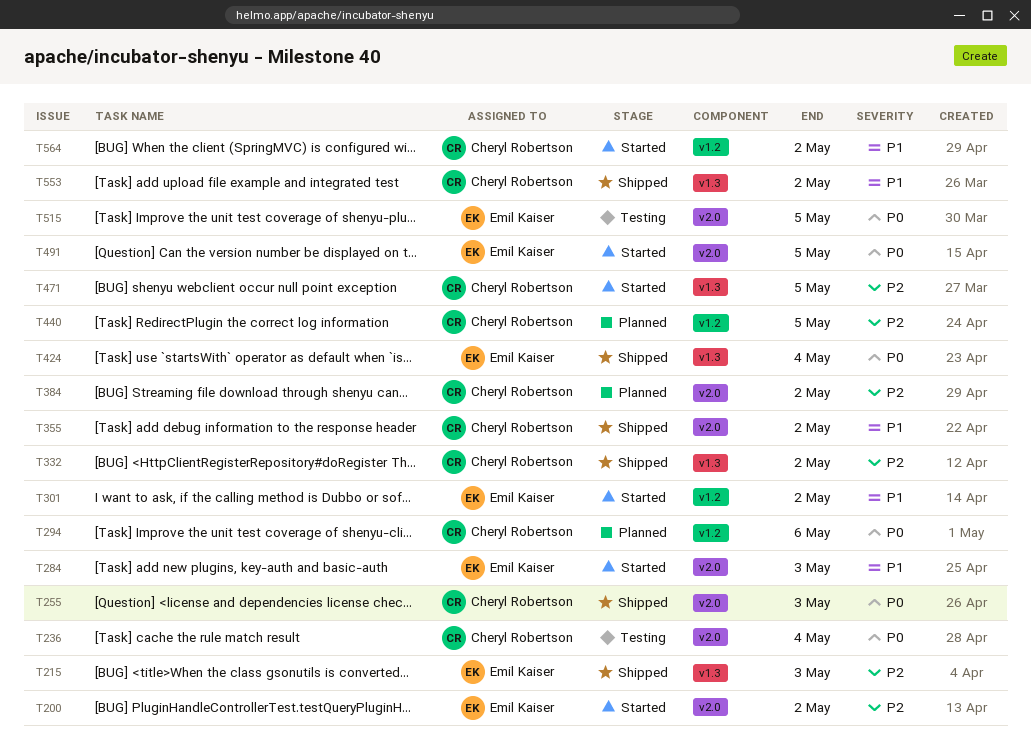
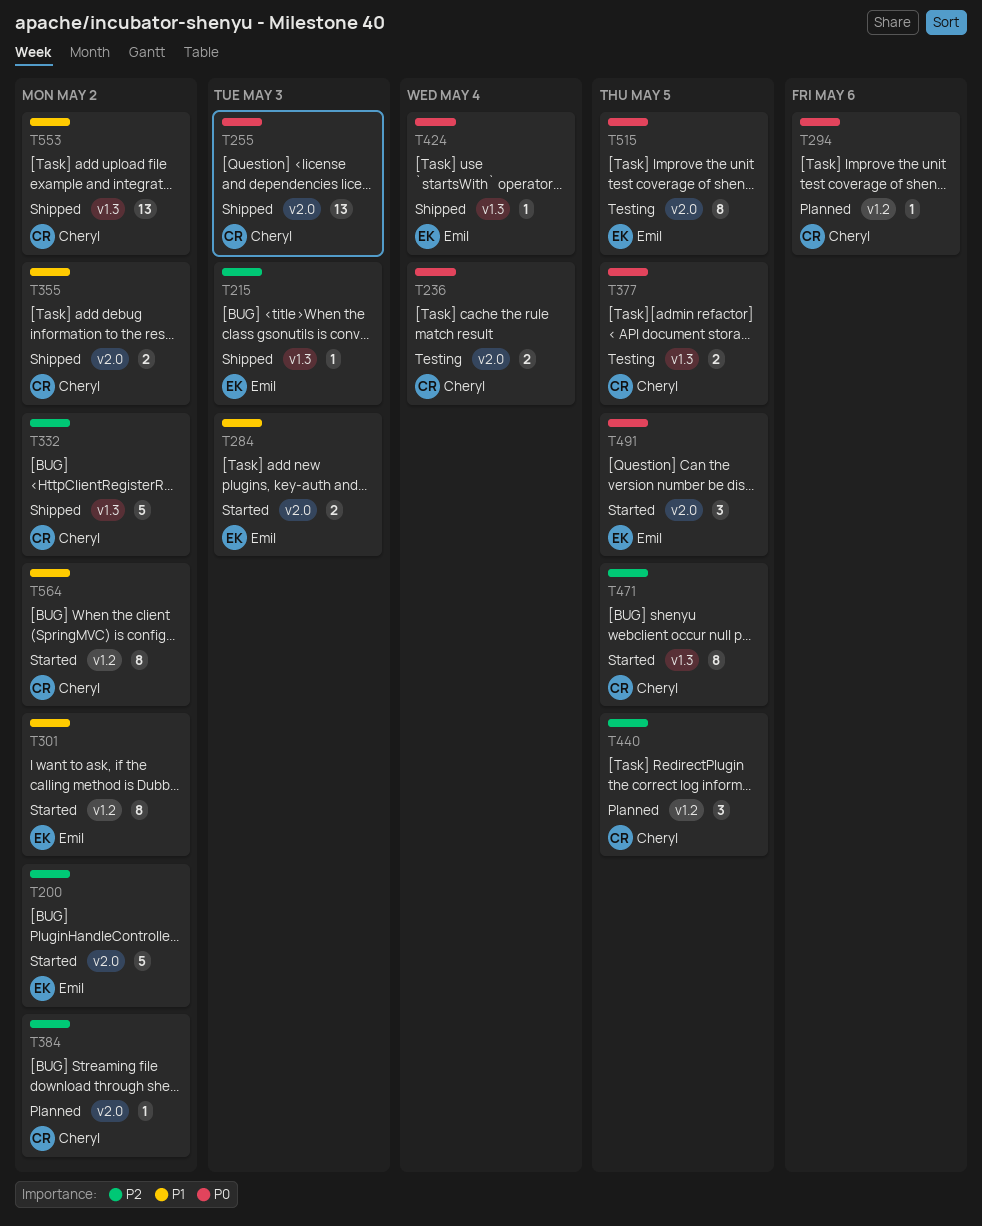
T377: none -> present

